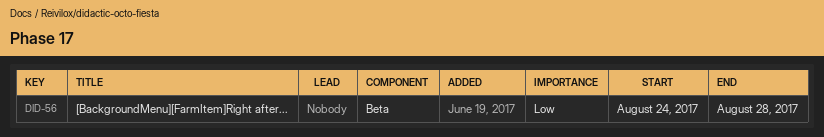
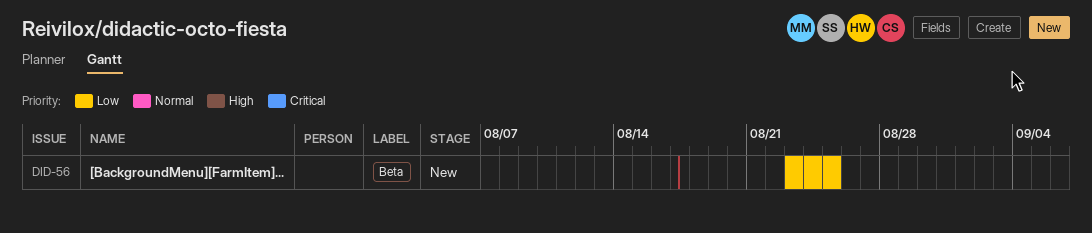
DID-56, start: Aug 24 -> Aug 23
DID-56, due: Aug 28 -> Aug 25

